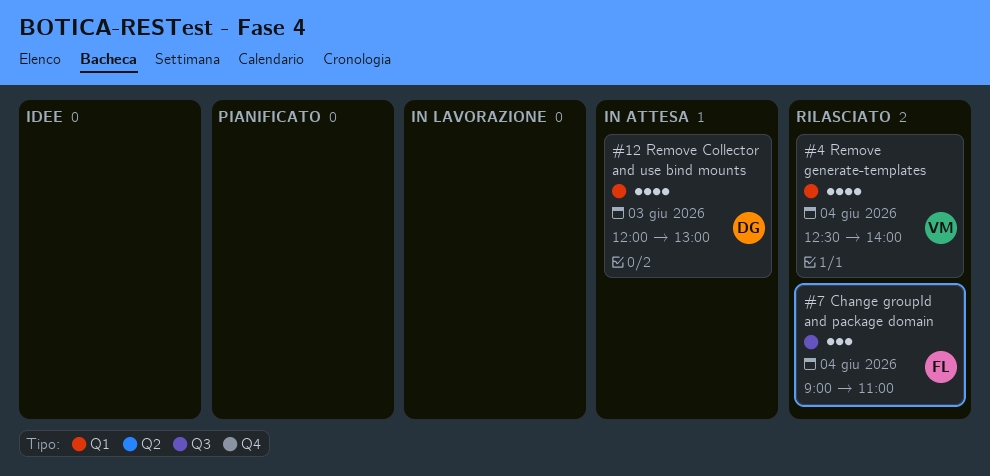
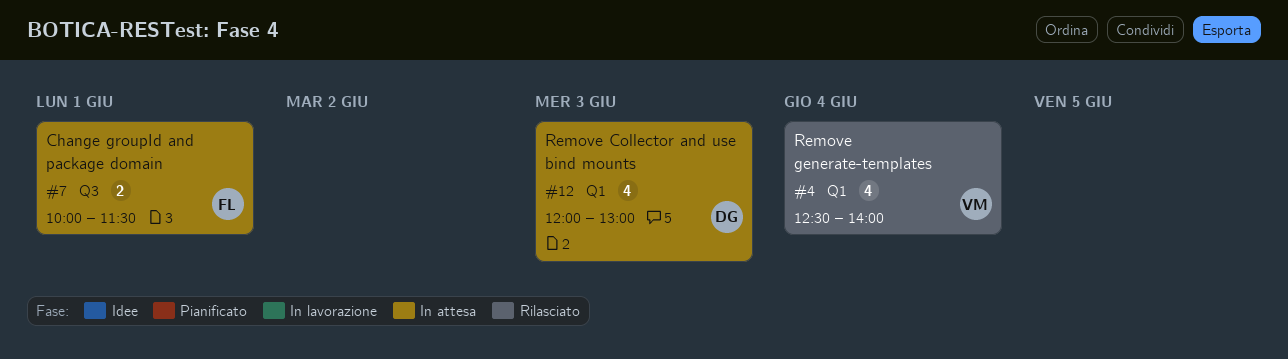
#7, status: Rilasciato -> In attesa
#7, estimate: 3 -> 2
#7, day: Jun 4 -> Jun 1
#7, begins: 09:00 -> 10:00
#7, ends: 11:00 -> 11:30

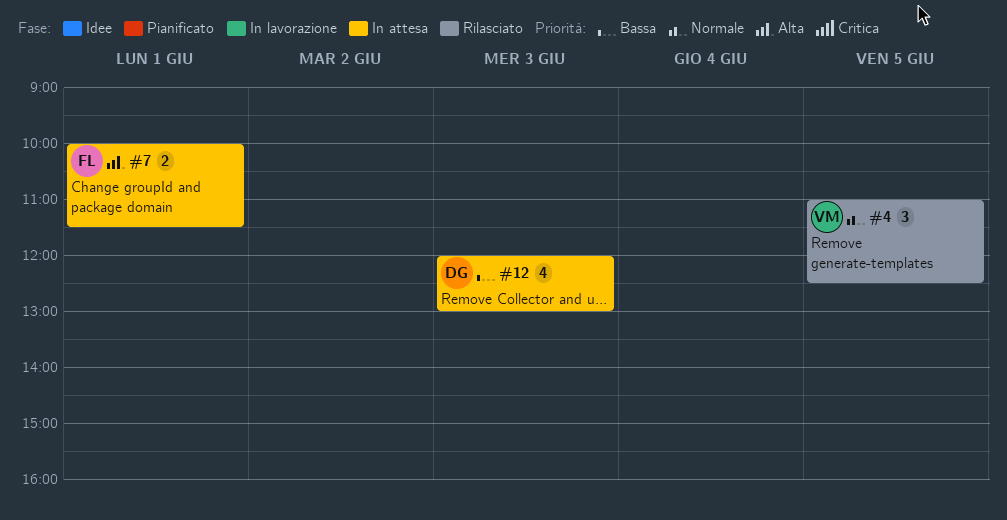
#4, estimate: 4 -> 3
#4, day: Jun 4 -> Jun 5
#4, begins: 12:30 -> 11:00
#4, ends: 14:00 -> 12:30

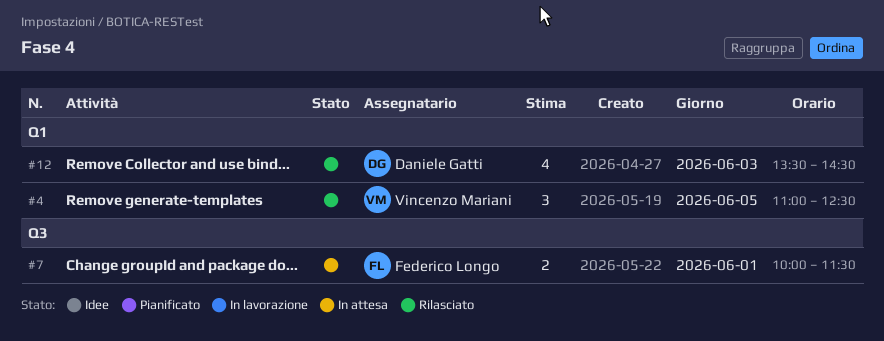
#12, status: In attesa -> Rilasciato
#12, begins: 12:00 -> 13:30
#12, ends: 13:00 -> 14:30

